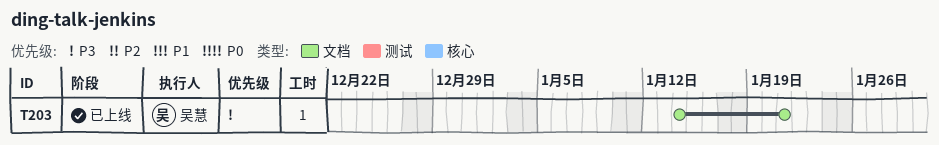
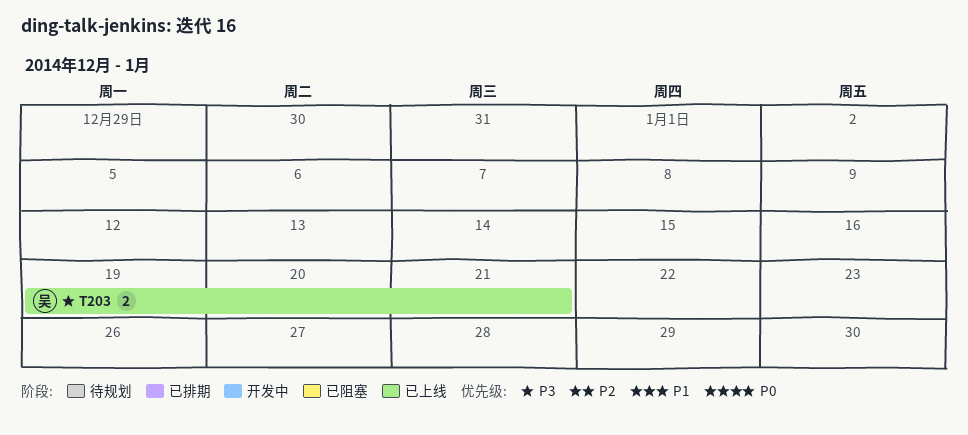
T203, estimate: 1 -> 2
T203, start: Jan 14 -> Jan 19

